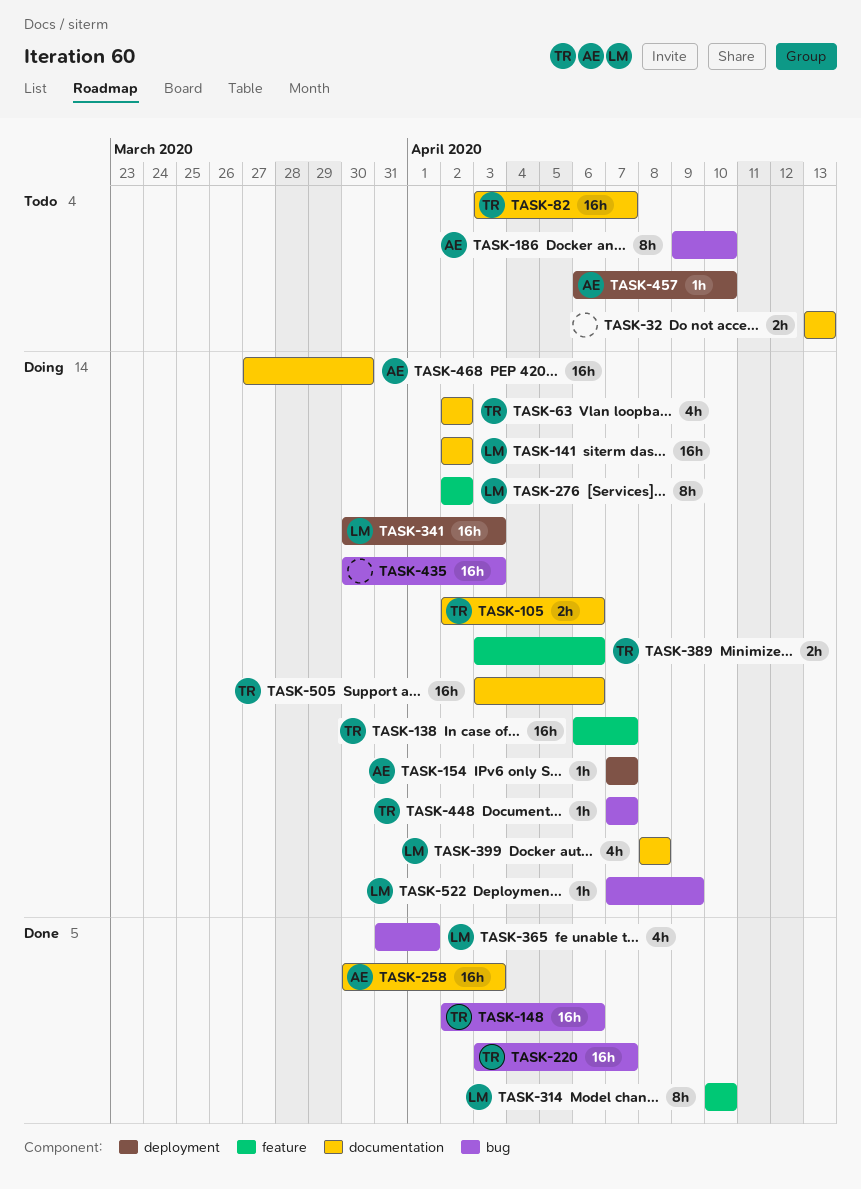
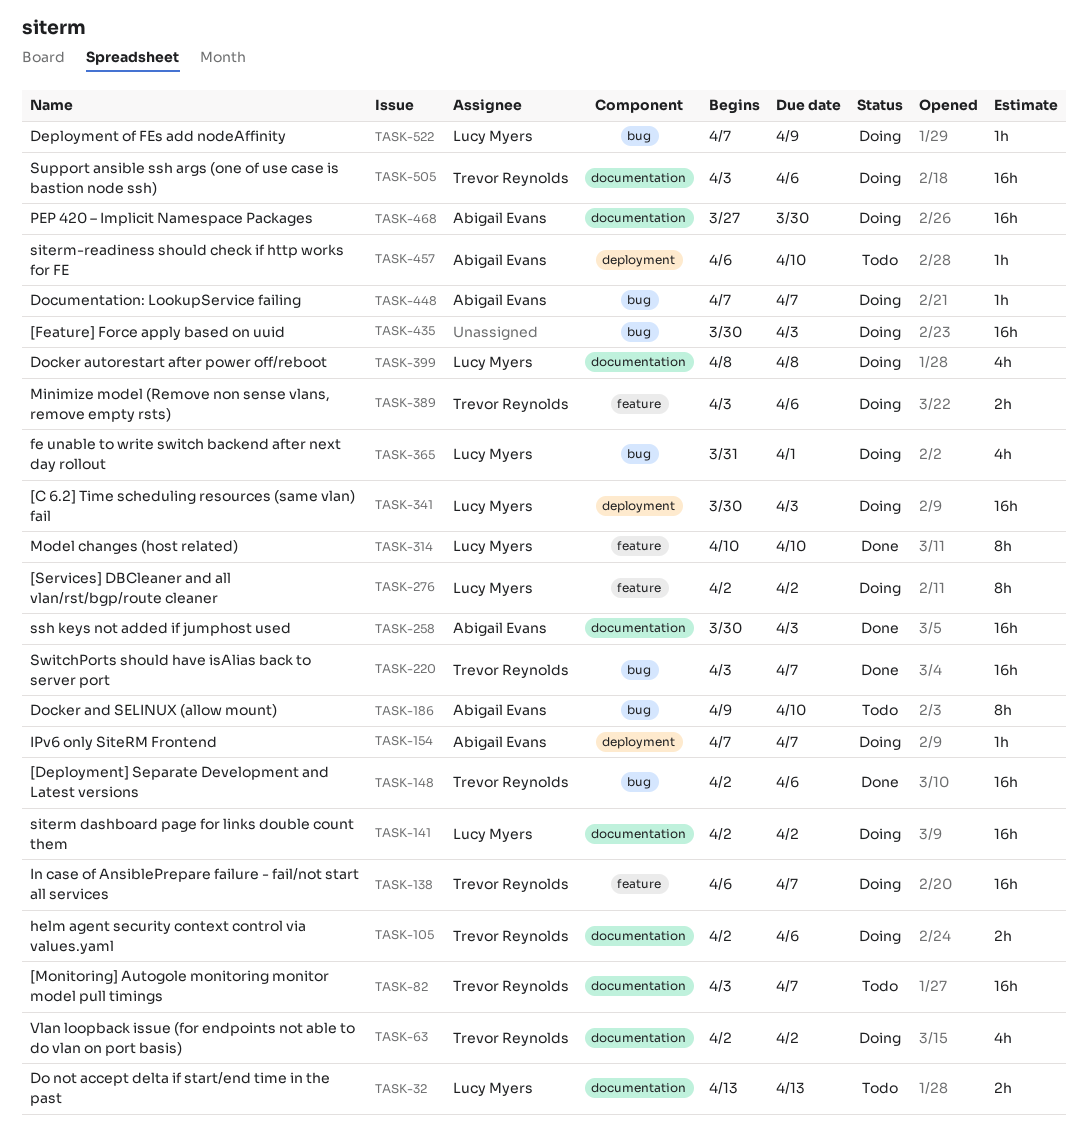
TASK-32, owner: none -> Lucy Myers
TASK-365, status: Done -> Doing
TASK-448, owner: Trevor Reynolds -> Abigail Evans

